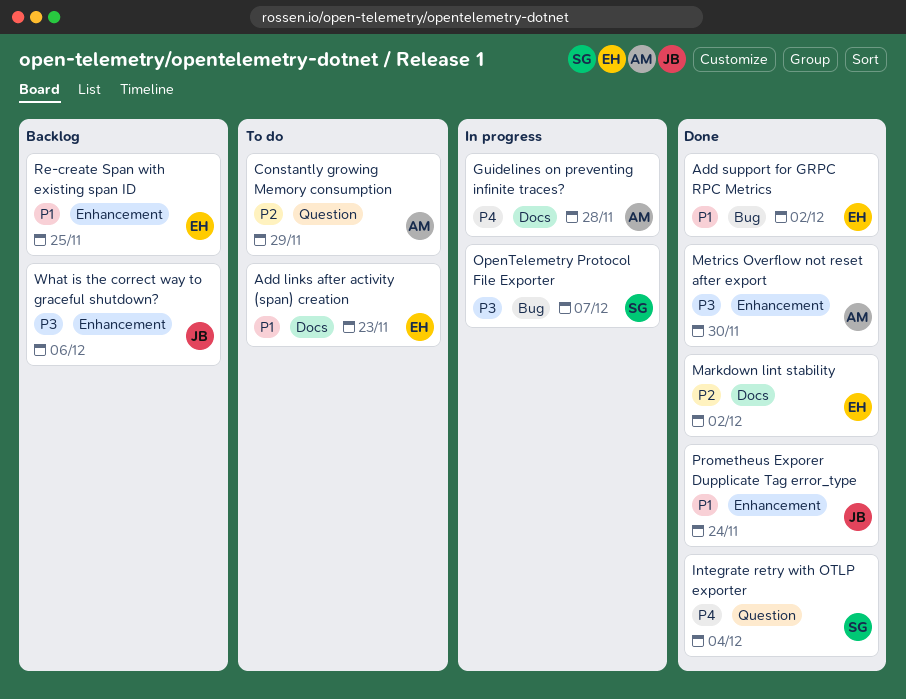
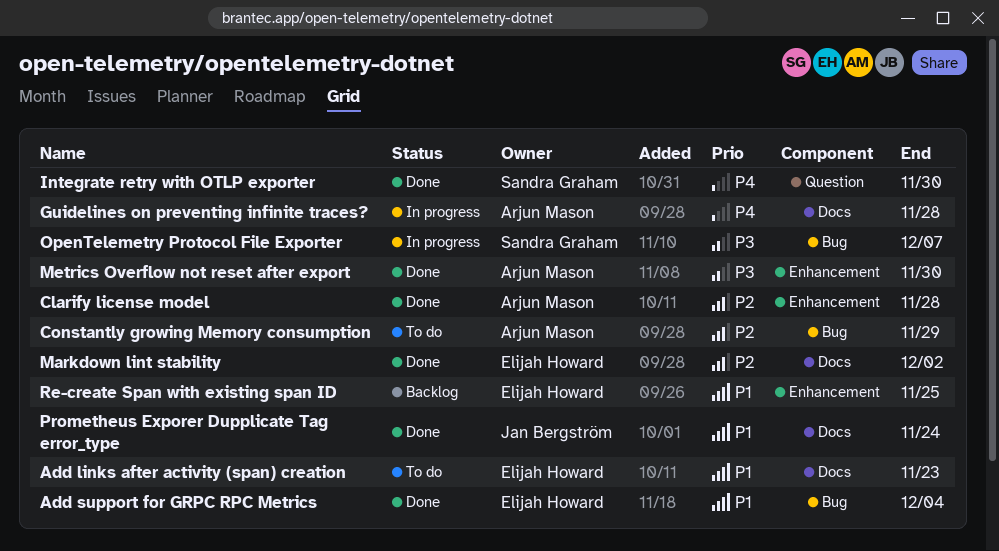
Add support for GRPC RPC Metrics, due: Dec 2 -> Dec 4
Clarify license model: none -> present
Constantly growing Memory consumption, label: Question -> Bug
Integrate retry with OTLP exporter, due: Dec 4 -> Nov 30
Prometheus Exporer Dupplicate Tag error_type, label: Enhancement -> Docs
What is the correct way to graceful shutdown?: present -> none

